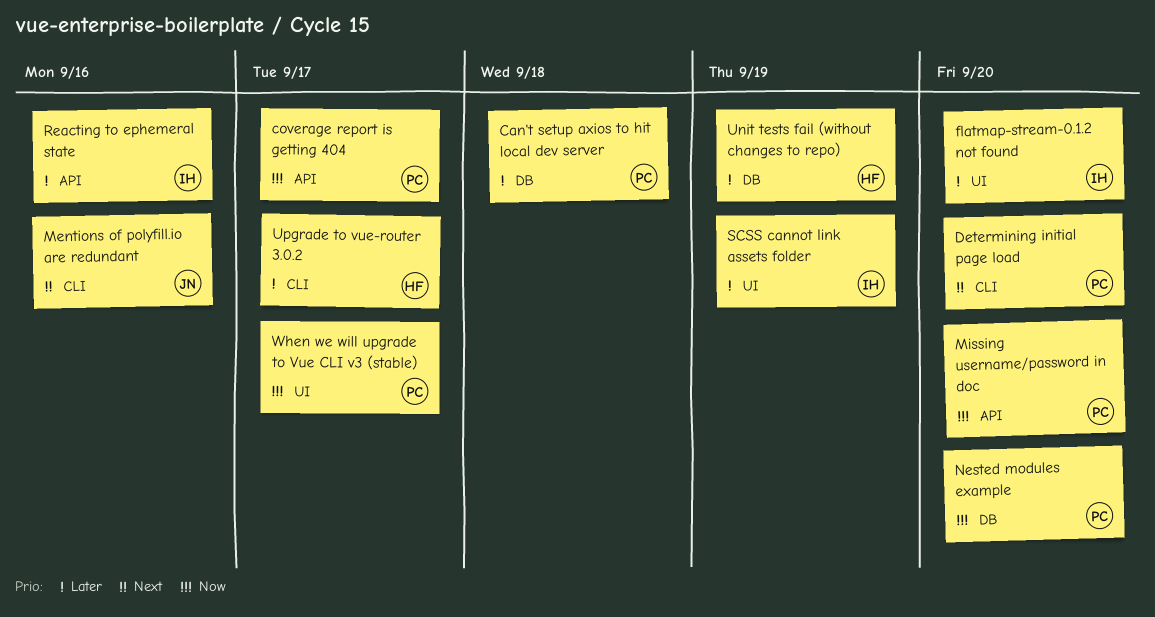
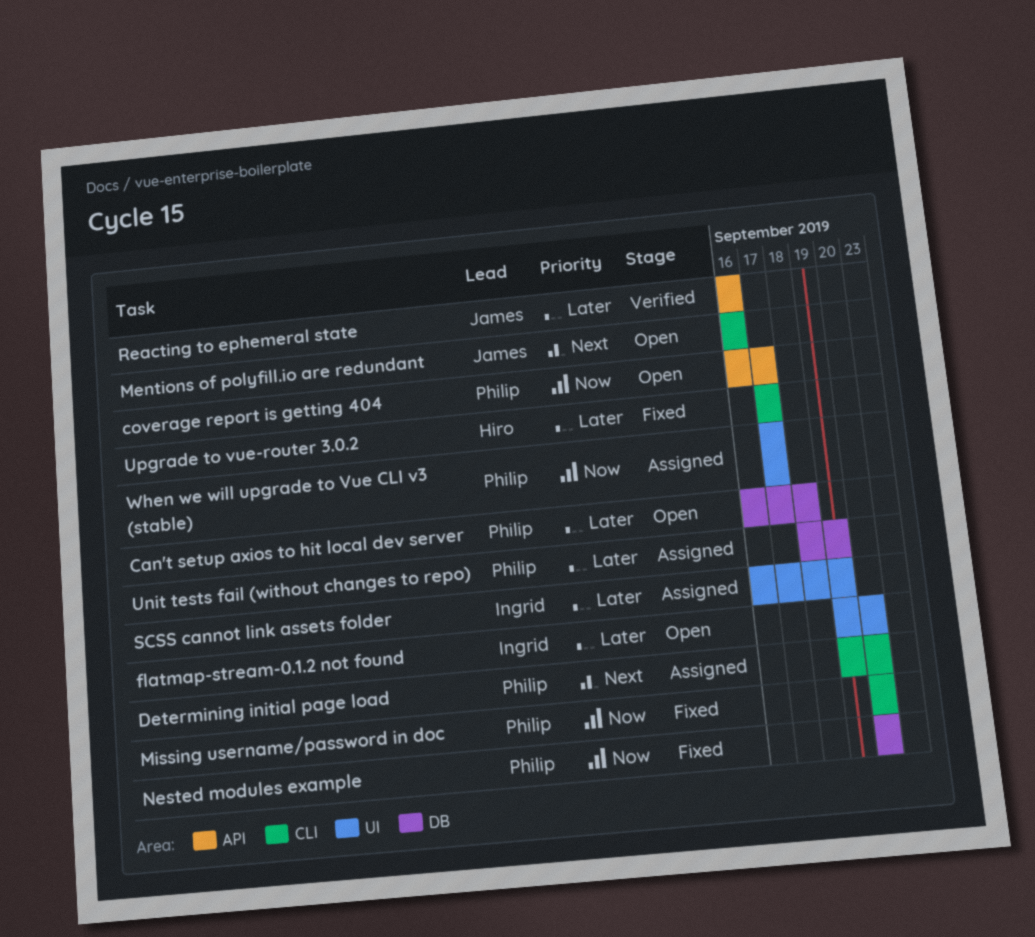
Missing username/password in doc, label: API -> CLI
Reacting to ephemeral state, owner: Ingrid -> James
Unit tests fail (without changes to repo), owner: Hiro -> Philip

